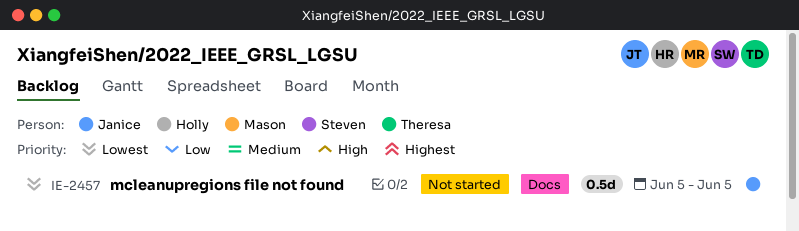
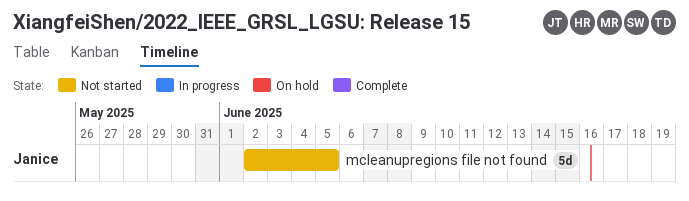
mcleanupregions file not found, estimate: 0.5d -> 5d
mcleanupregions file not found, start: Jun 5 -> Jun 2

